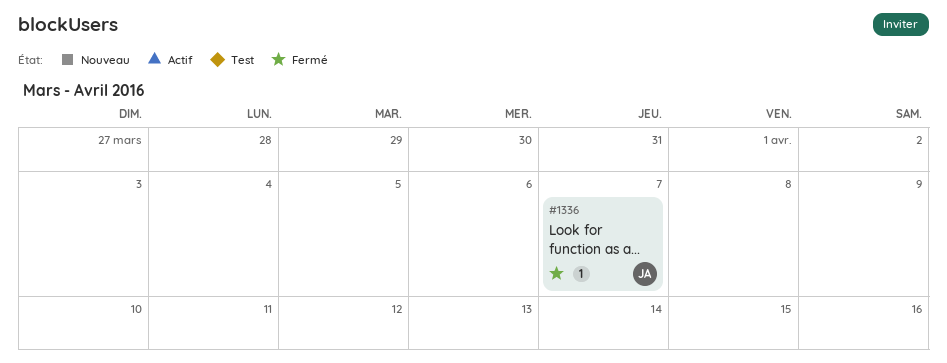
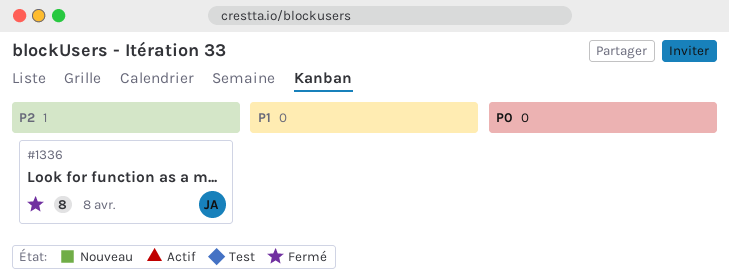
#1336, estimate: 1 -> 8
#1336, due: Apr 7 -> Apr 8

